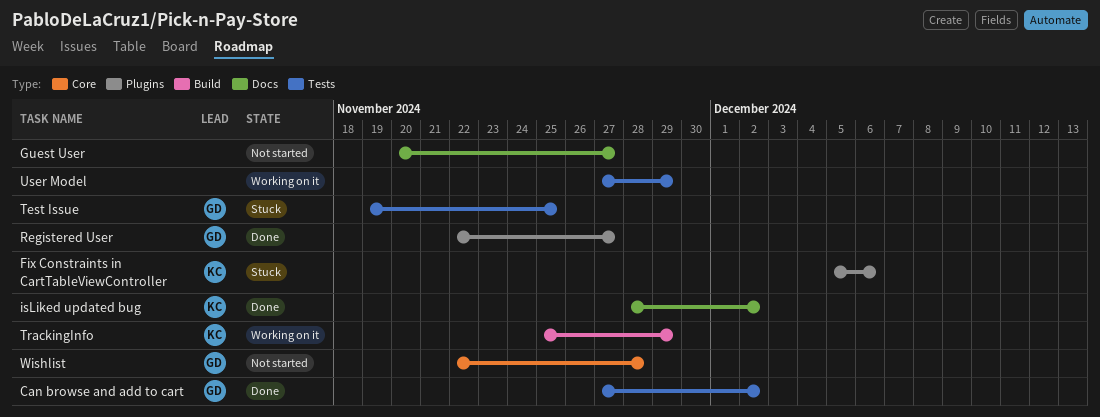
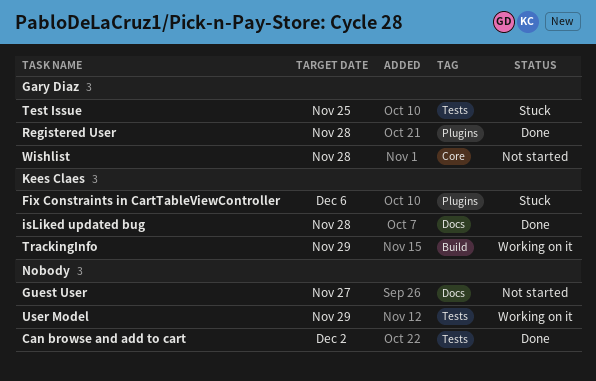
Can browse and add to cart, owner: Gary Diaz -> none
isLiked updated bug, due: Dec 2 -> Nov 28
Registered User, due: Nov 27 -> Nov 28

